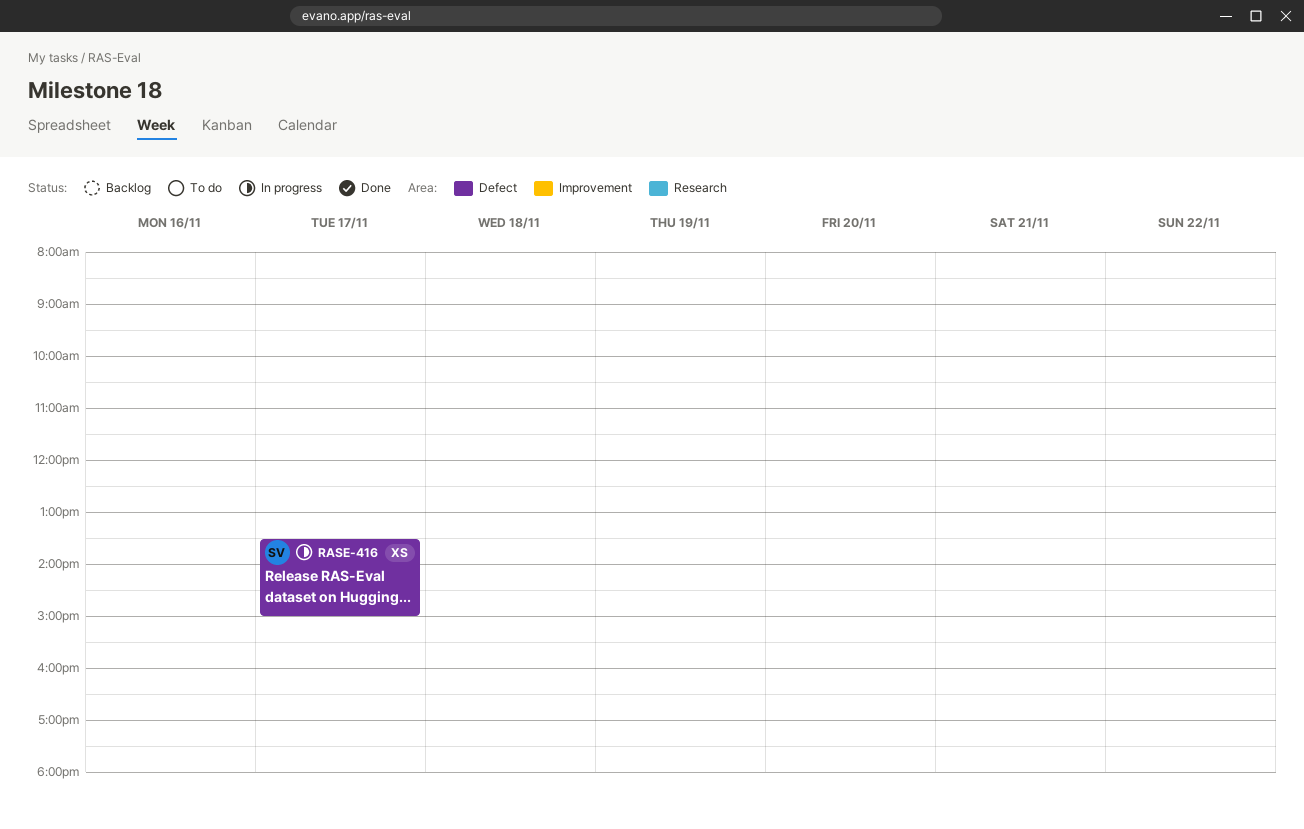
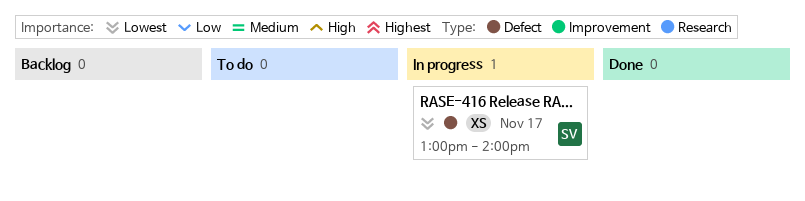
RASE-416, begins: 13:30 -> 13:00
RASE-416, ends: 15:00 -> 14:00

